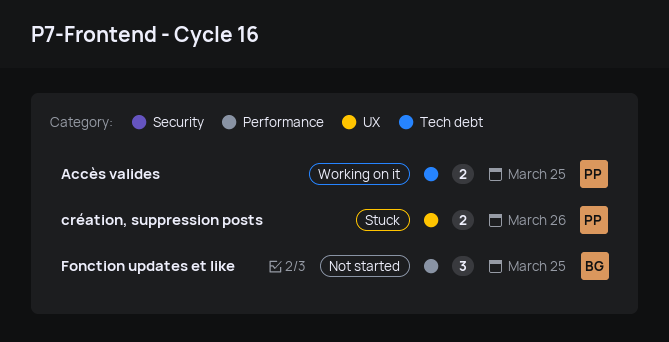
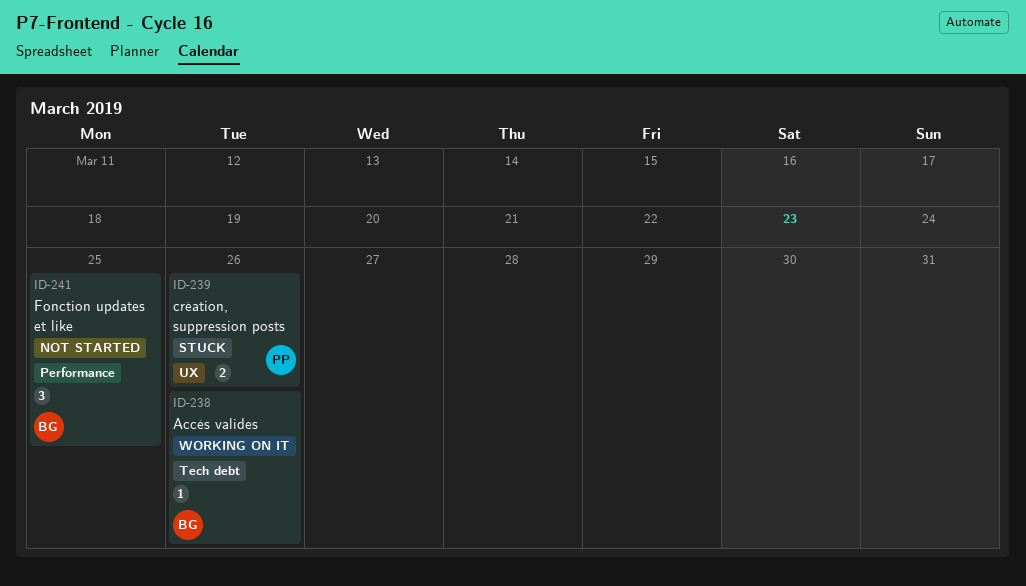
Accès valides, owner: PP -> BG
Accès valides, estimate: 2 -> 1
Accès valides, due: Mar 25 -> Mar 26

